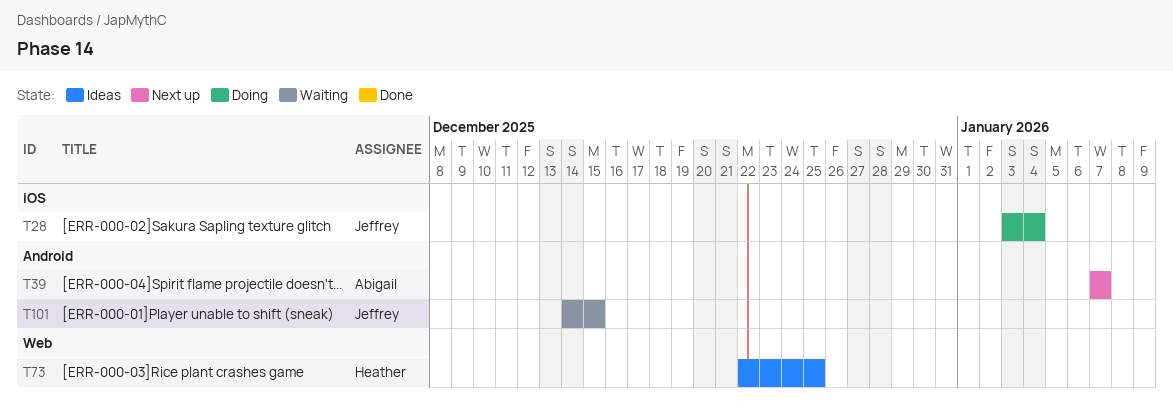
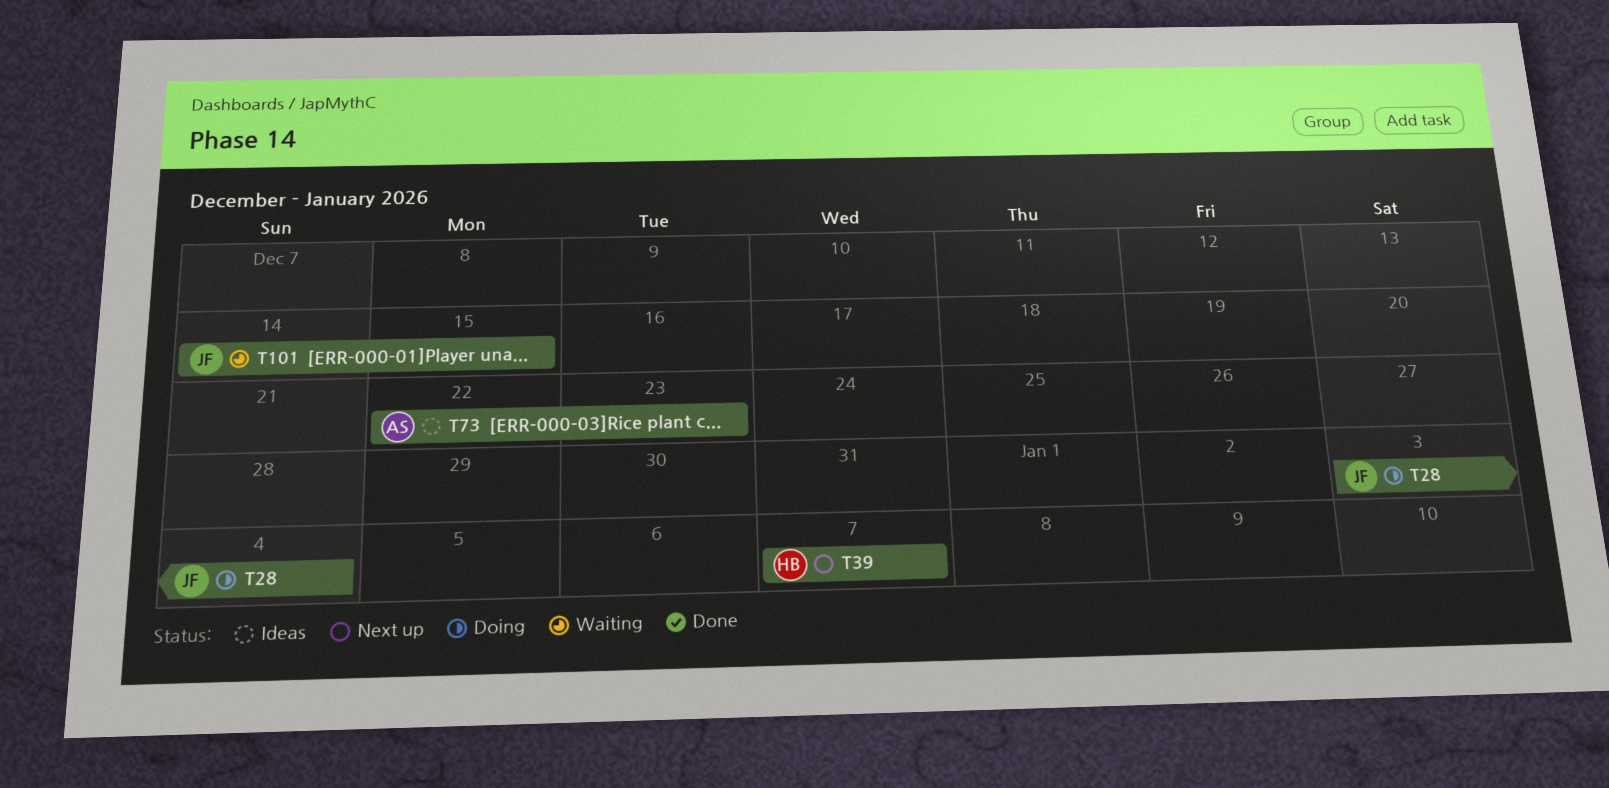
T39, owner: Abigail -> Heather
T73, owner: Heather -> Abigail
T73, due: Dec 25 -> Dec 23

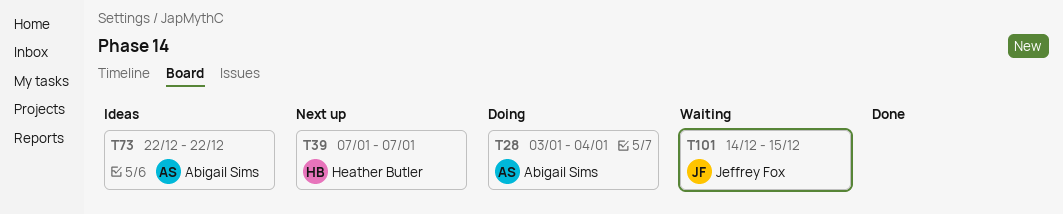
T28, owner: Jeffrey Fox -> Abigail Sims
T73, due: Dec 23 -> Dec 22

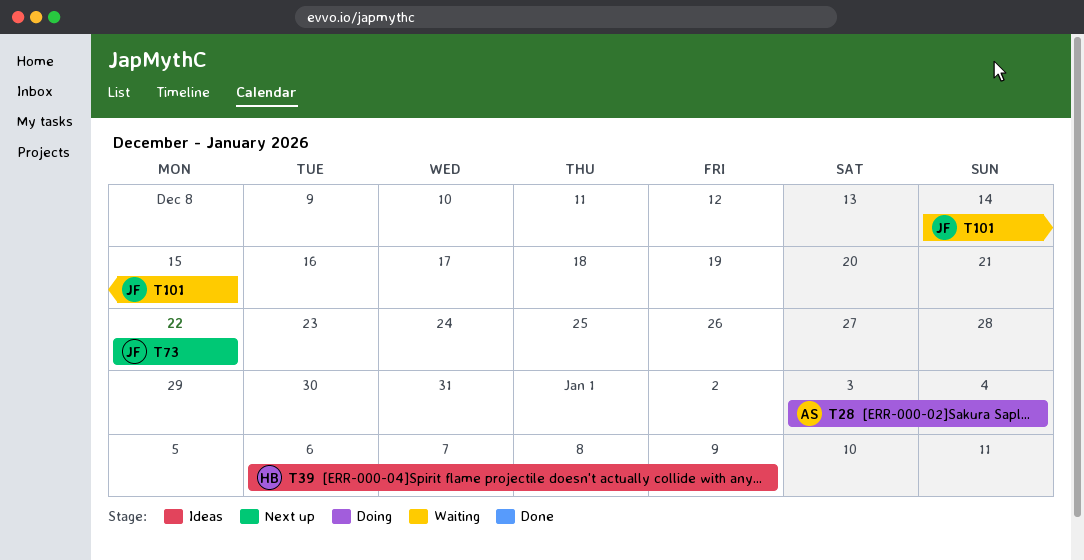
T39, status: Next up -> Ideas
T39, start: Jan 7 -> Jan 6
T39, due: Jan 7 -> Jan 9
T73, status: Ideas -> Next up
T73, owner: Abigail Sims -> Jeffrey Fox

